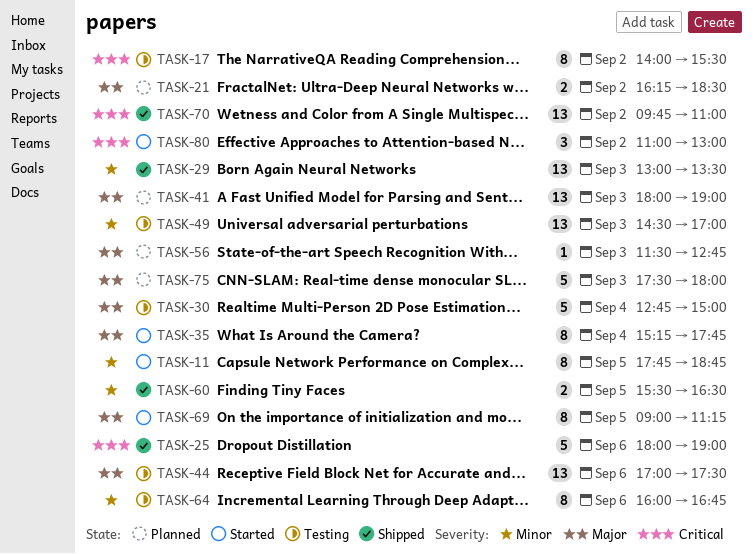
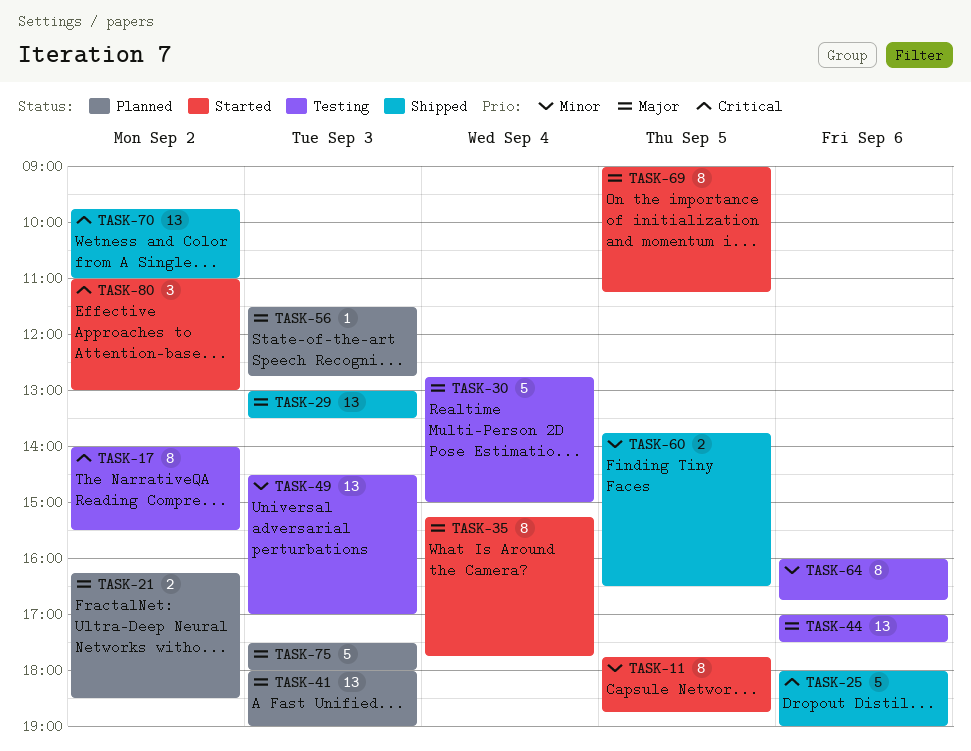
TASK-29, priority: Minor -> Major
TASK-60, begins: 15:30 -> 13:45

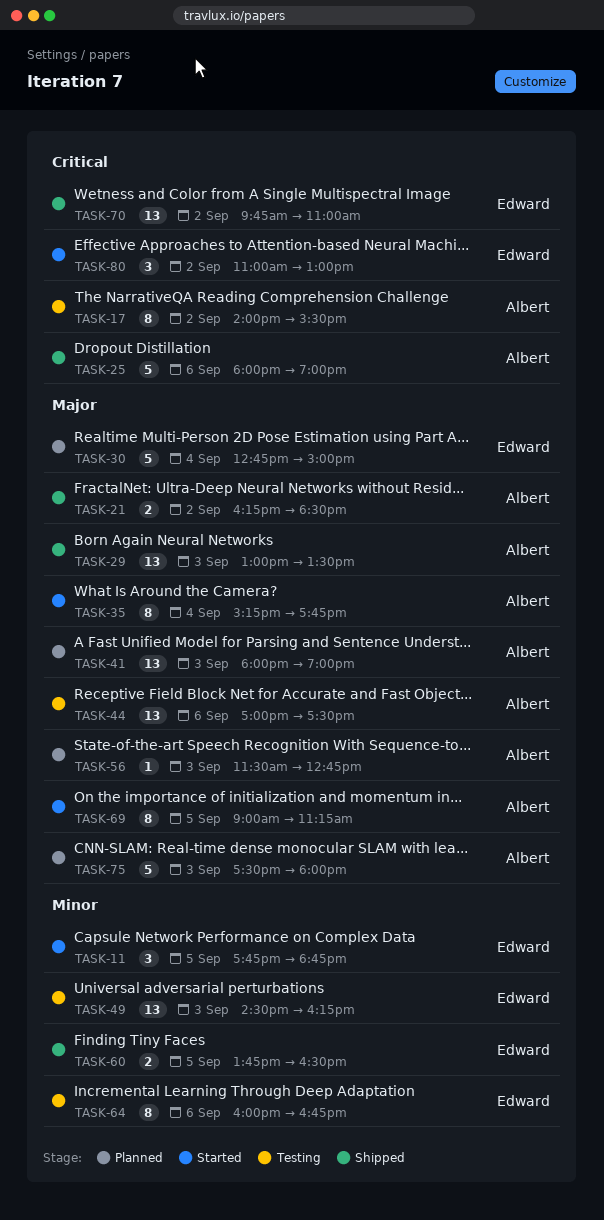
TASK-11, estimate: 8 -> 3
TASK-21, status: Planned -> Shipped
TASK-30, status: Testing -> Planned
TASK-49, ends: 17:00 -> 16:15

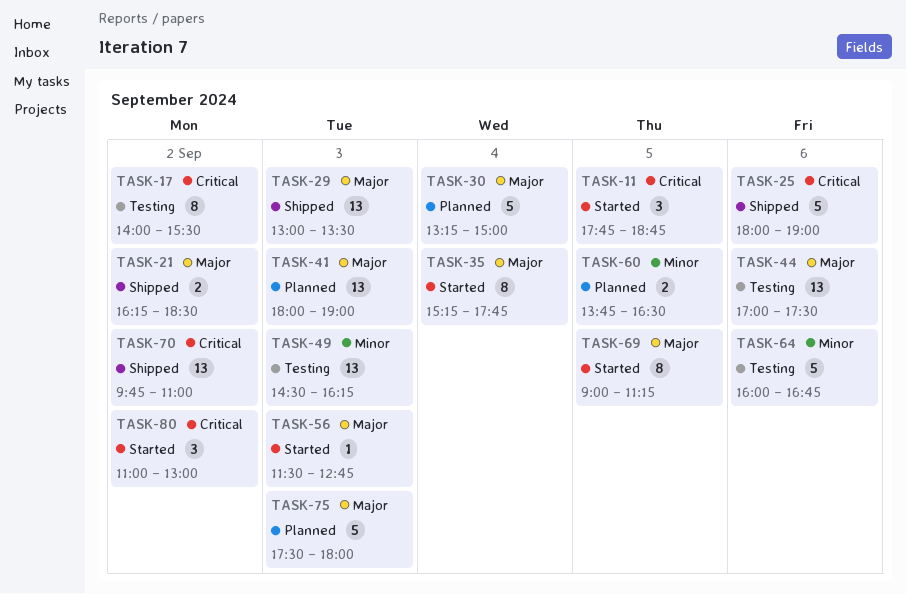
TASK-11, priority: Minor -> Critical
TASK-30, begins: 12:45 -> 13:15
TASK-56, status: Planned -> Started
TASK-60, status: Shipped -> Planned
TASK-64, estimate: 8 -> 5

